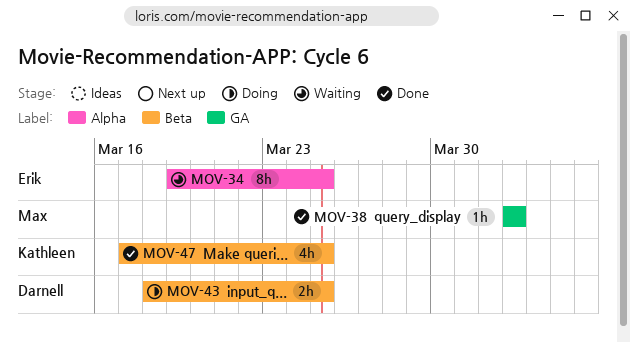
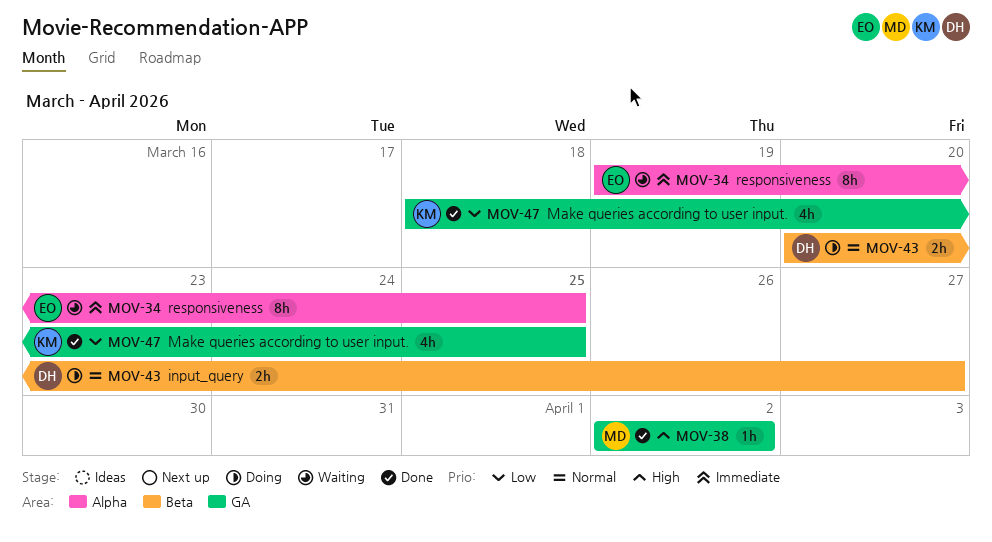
MOV-43, start: Mar 18 -> Mar 20
MOV-43, due: Mar 25 -> Mar 27
MOV-47, label: Beta -> GA
MOV-47, start: Mar 17 -> Mar 18

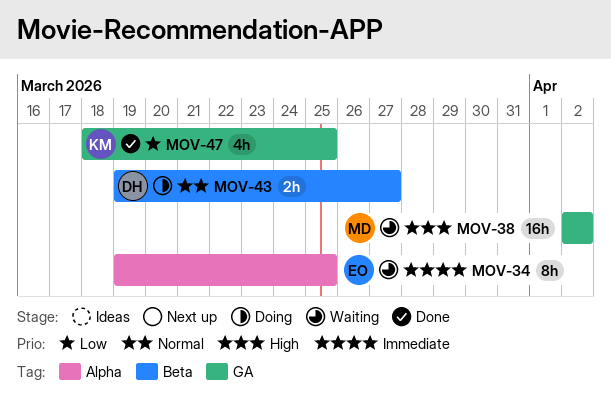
MOV-38, status: Done -> Waiting
MOV-38, estimate: 1h -> 16h
MOV-43, start: Mar 20 -> Mar 19

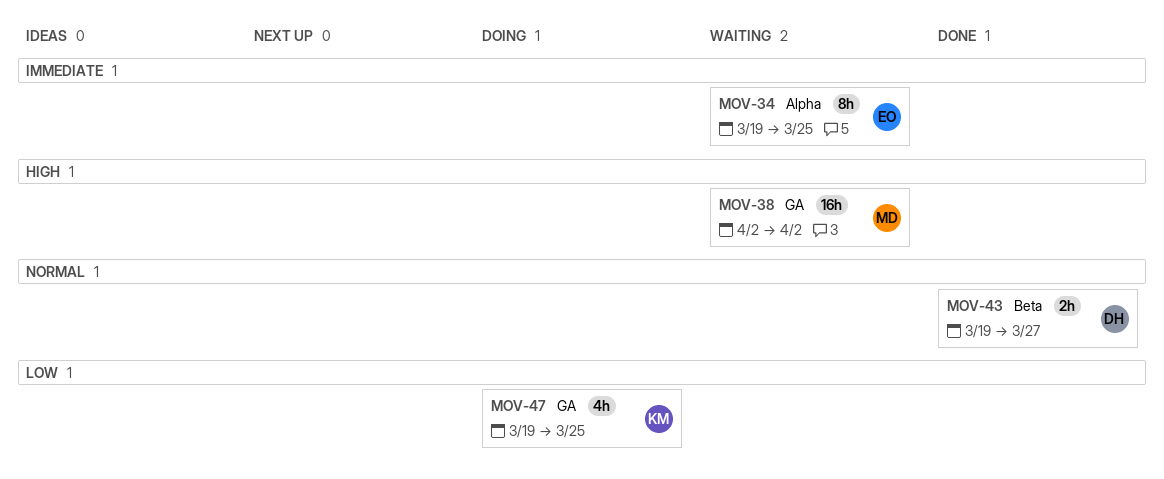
MOV-43, status: Doing -> Done
MOV-47, status: Done -> Doing
MOV-47, start: Mar 18 -> Mar 19

